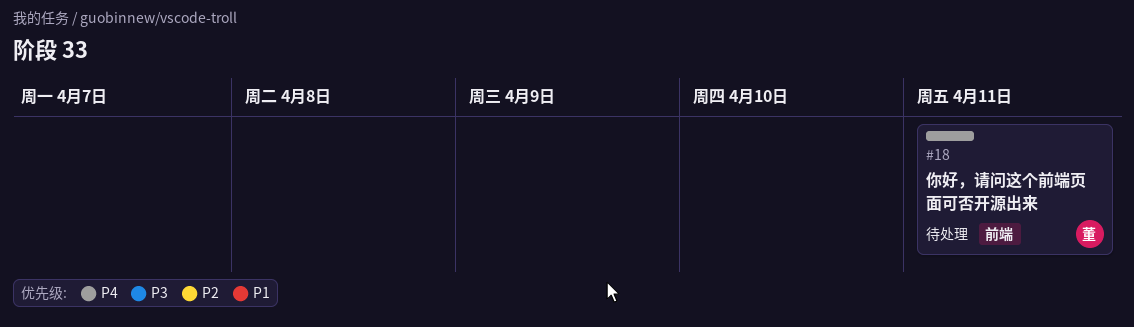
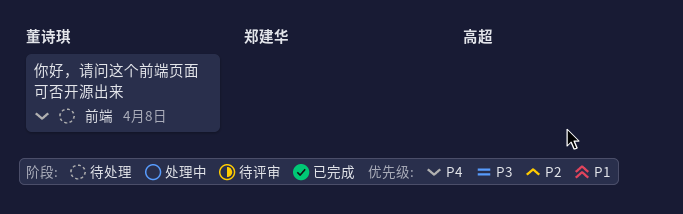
你好，请问这个前端页面可否开源出来, due: Apr 11 -> Apr 8

